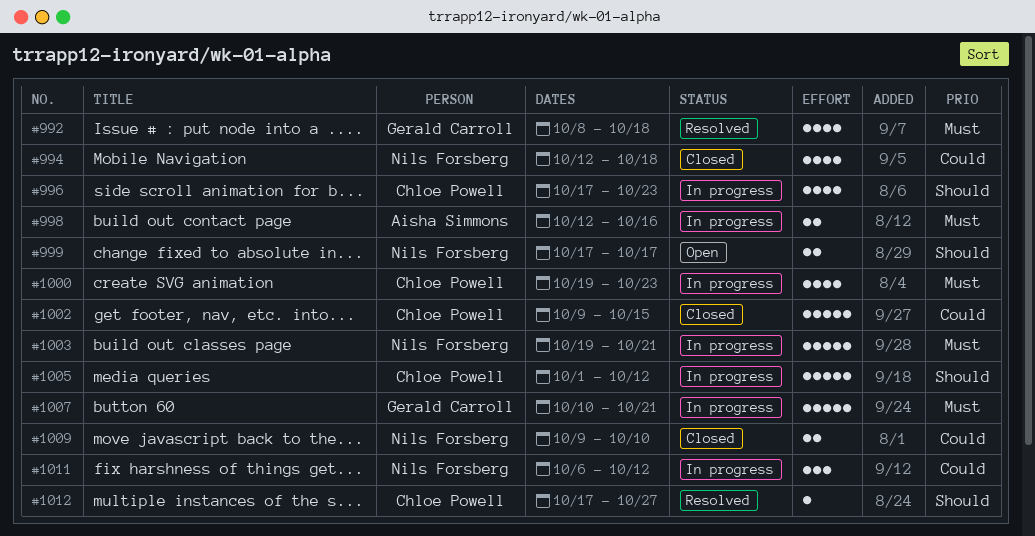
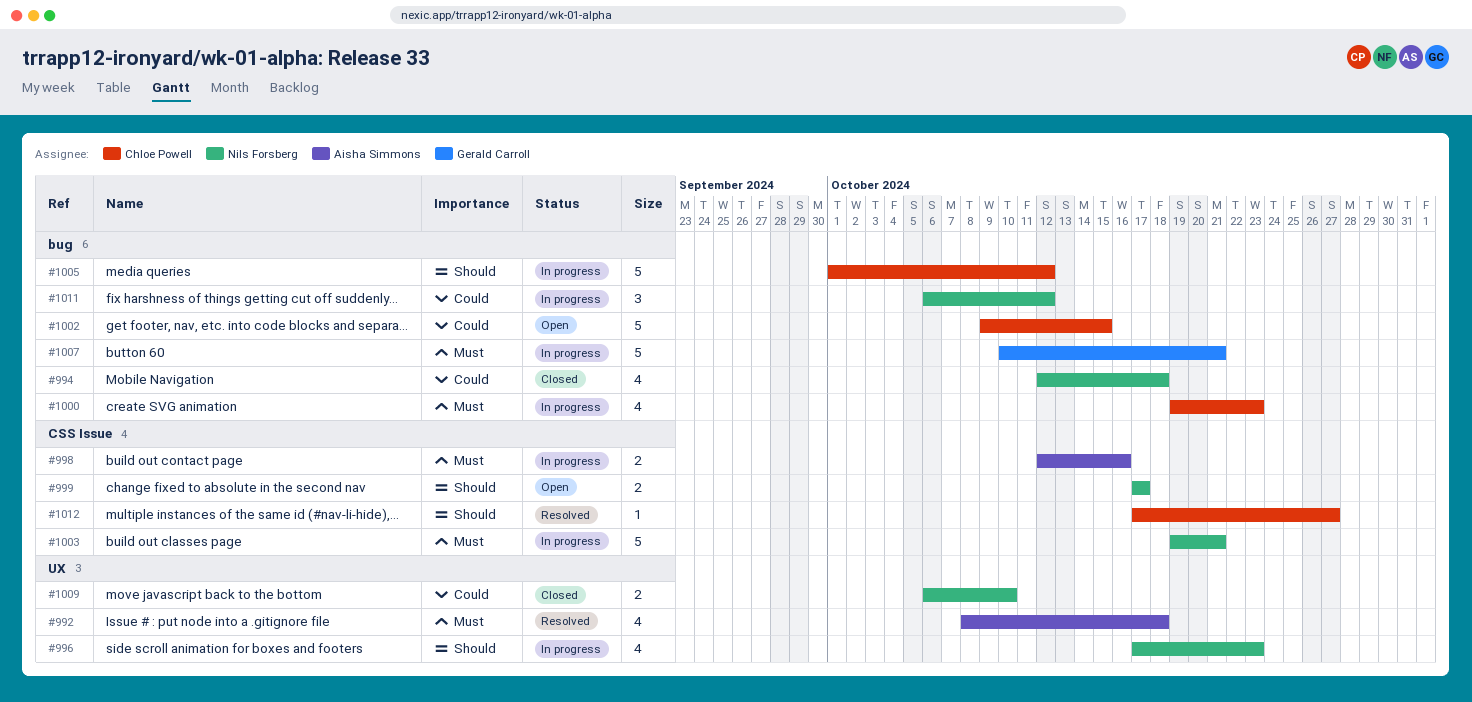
#992, owner: Gerald Carroll -> Aisha Simmons
#996, owner: Chloe Powell -> Nils Forsberg
#1002, status: Closed -> Open
#1009, start: Oct 9 -> Oct 6

